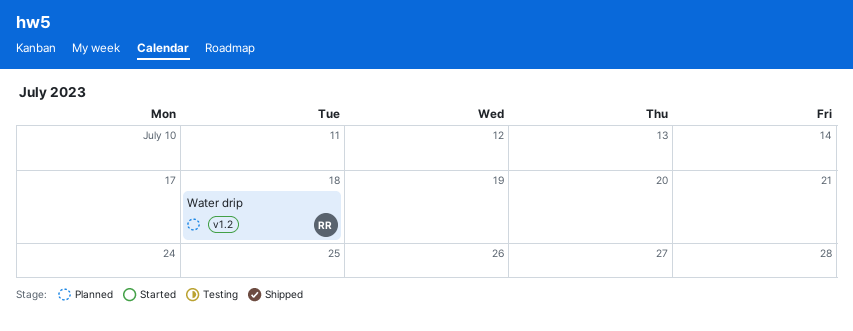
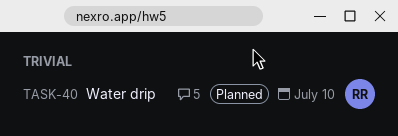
Water drip, due: Jul 18 -> Jul 10

